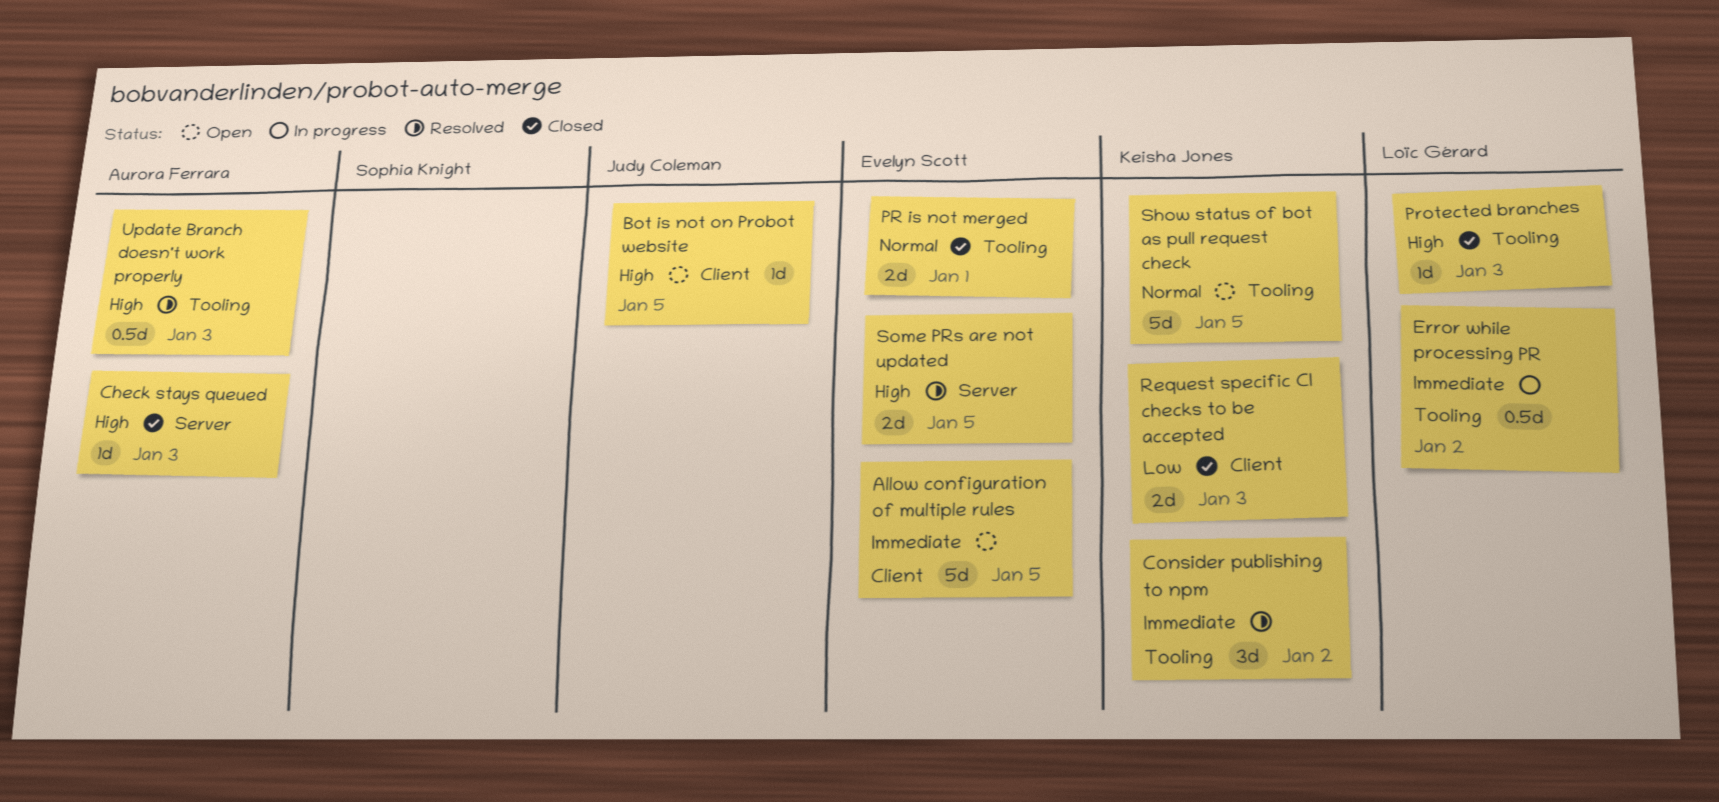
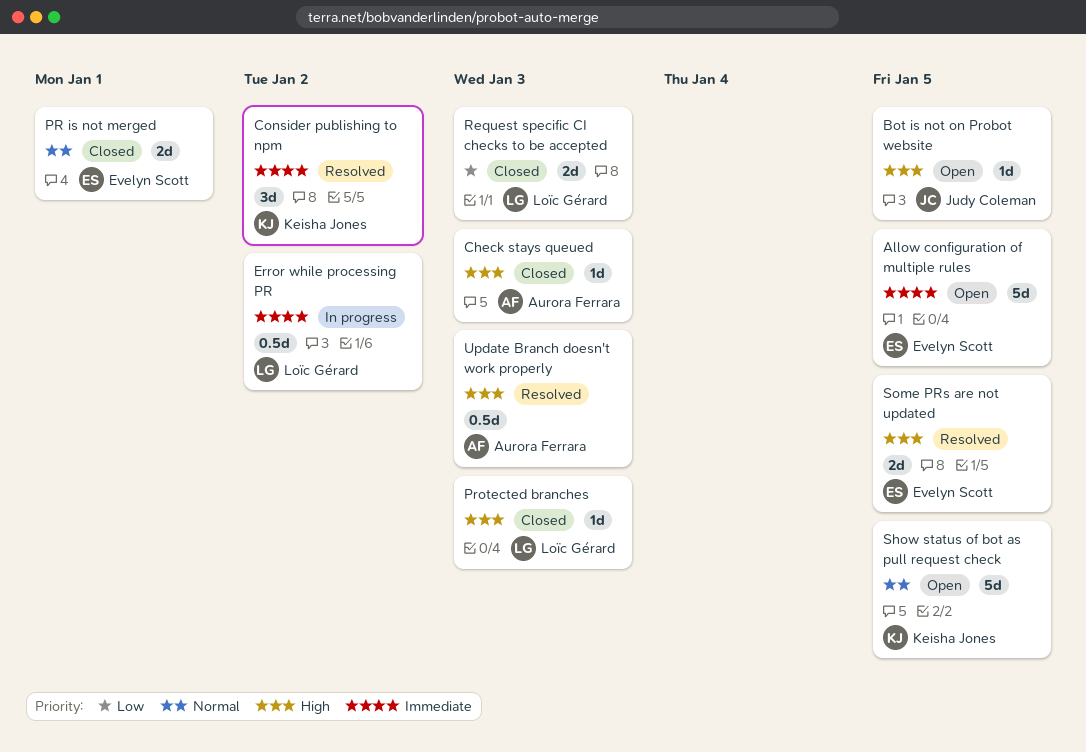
Request specific CI checks to be accepted, owner: Keisha Jones -> Loïc Gérard

